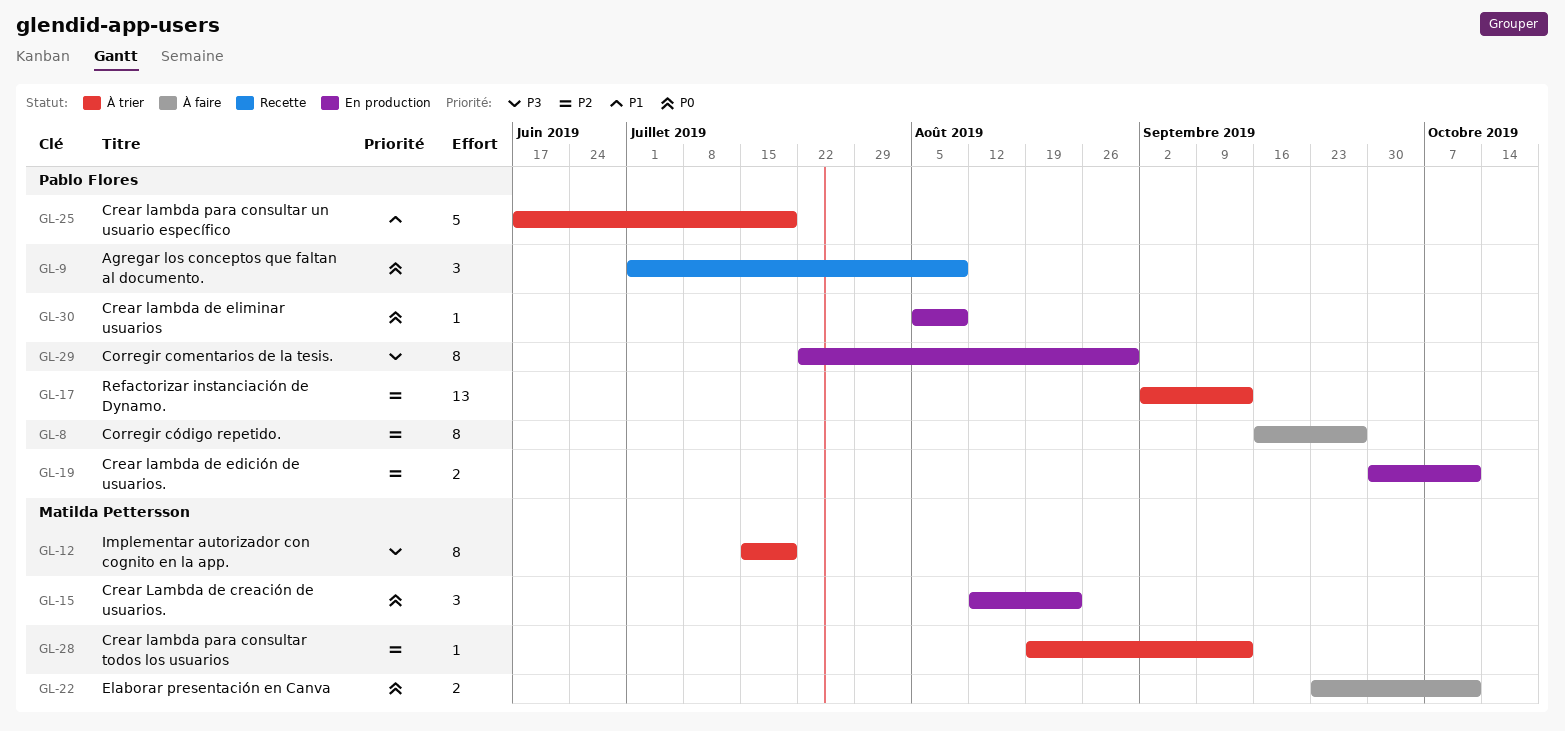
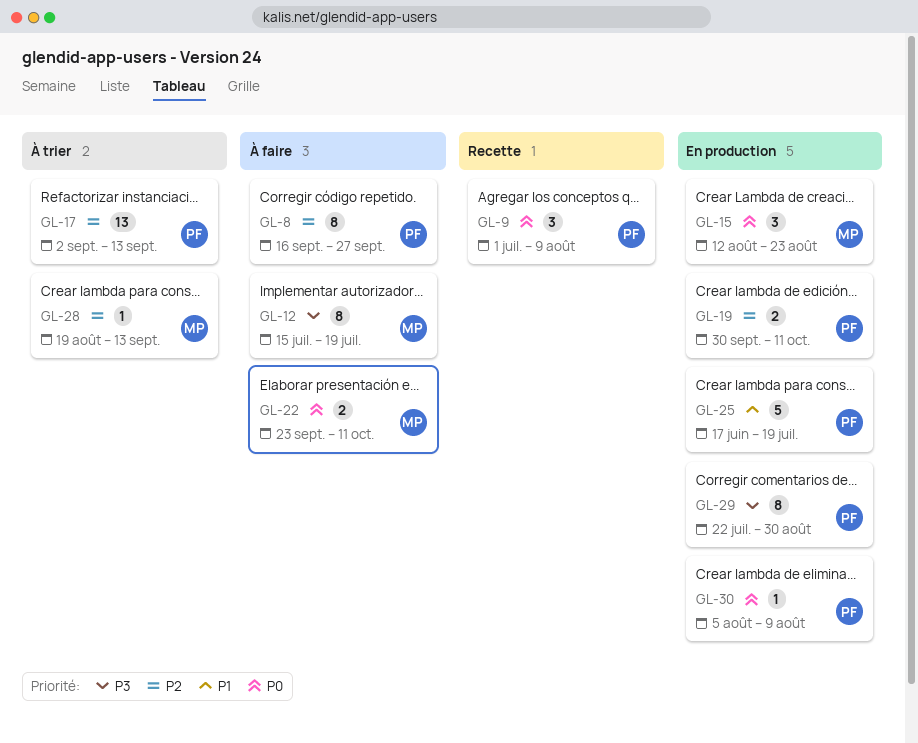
GL-12, status: À trier -> À faire
GL-25, status: À trier -> En production

